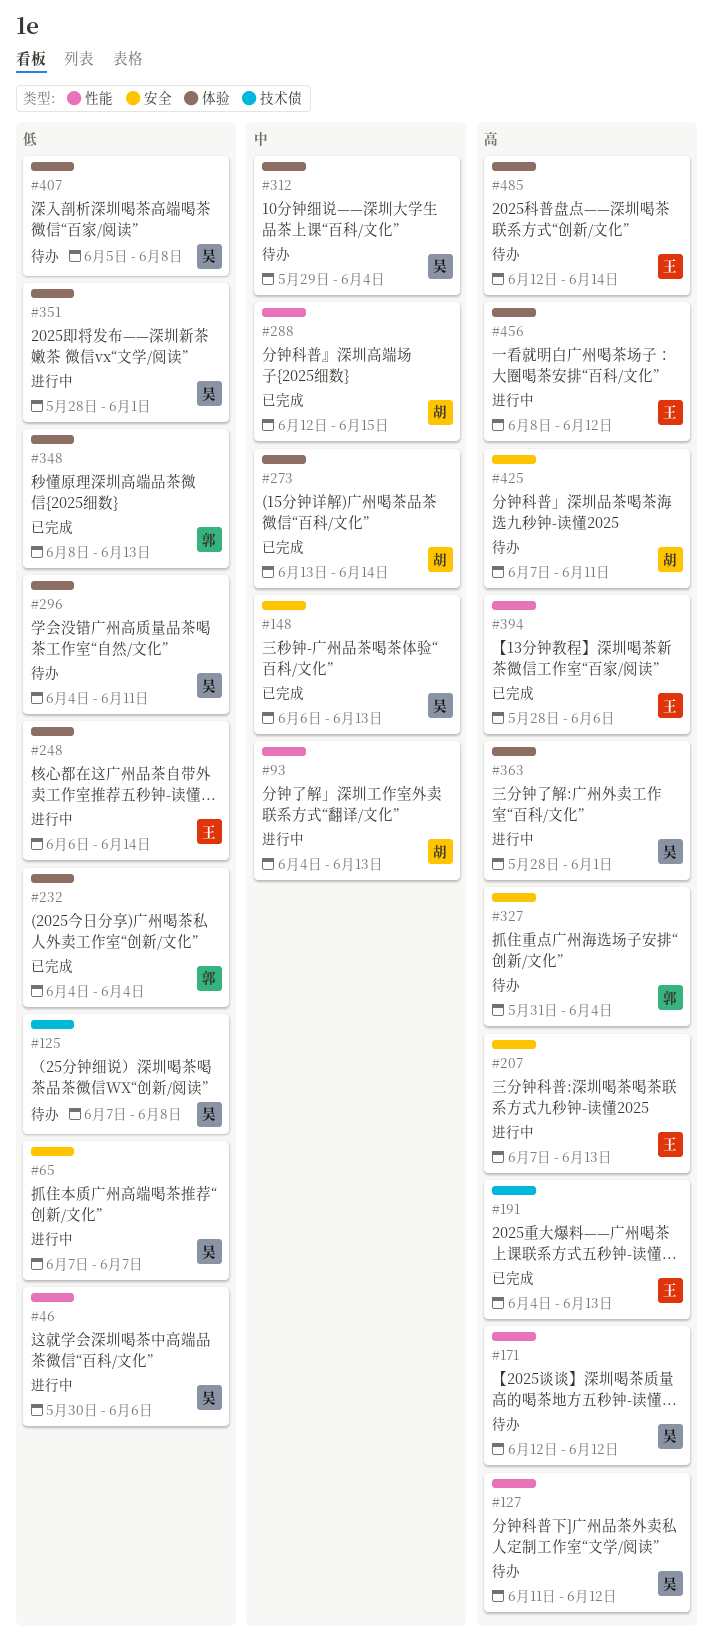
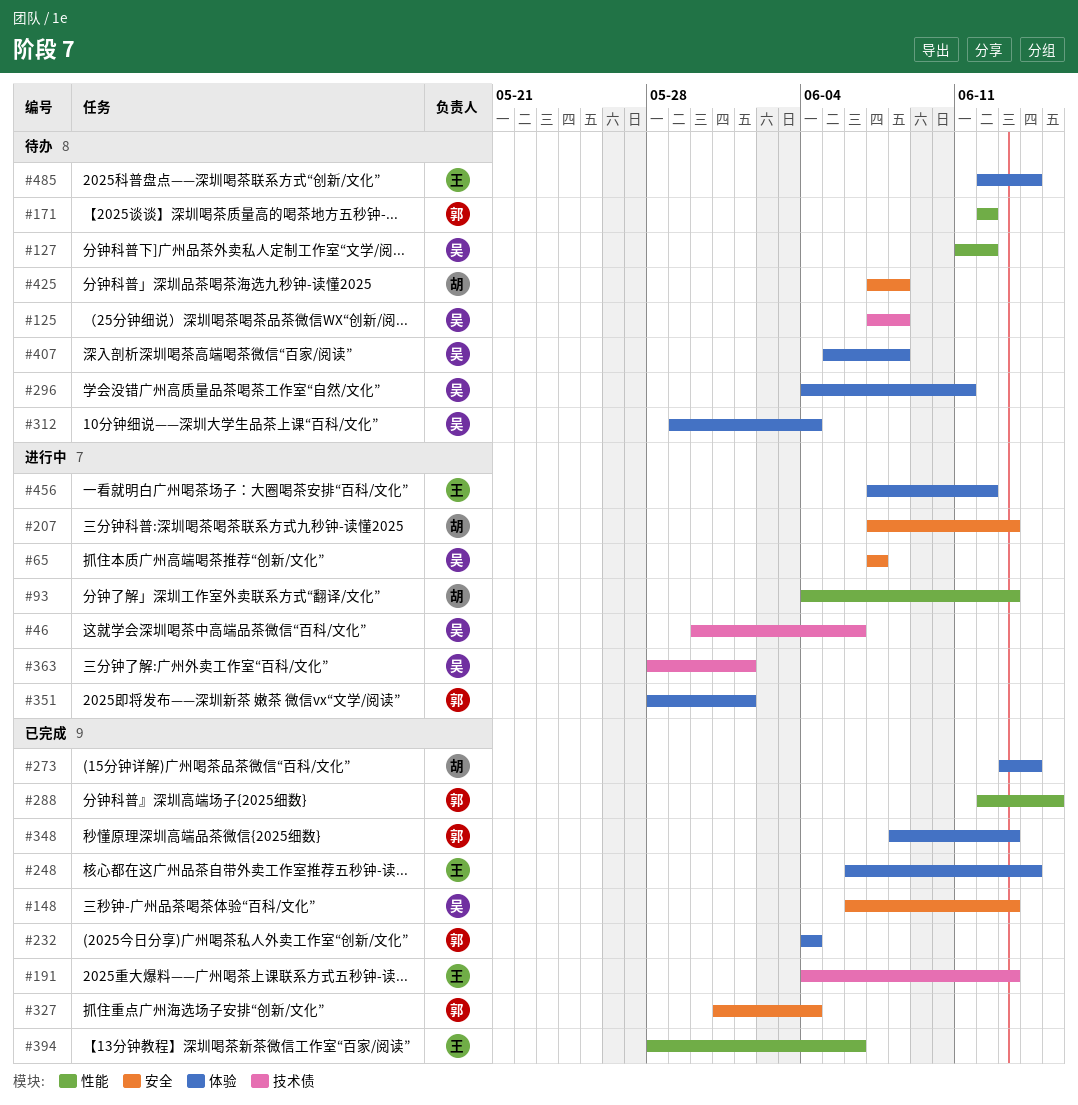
#46, label: 性能 -> 技术债
#171, owner: 吴 -> 郭
#207, owner: 王 -> 胡
#248, status: 进行中 -> 已完成
#288, owner: 胡 -> 郭
#327, status: 待办 -> 已完成
#351, owner: 吴 -> 郭
#363, label: 体验 -> 技术债
#425, due: Jun 11 -> Jun 8
#456, start: Jun 8 -> Jun 7

